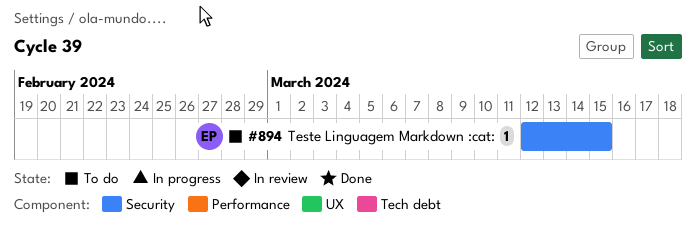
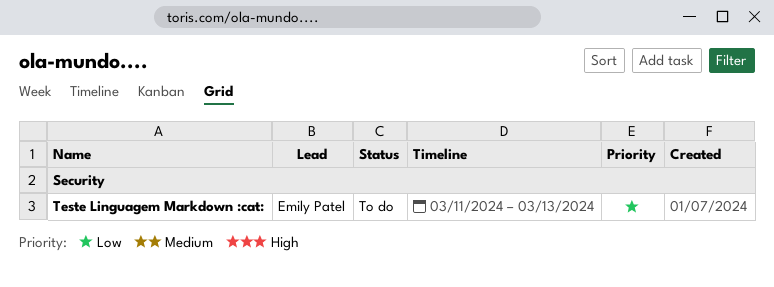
Teste Linguagem Markdown :cat:, start: Mar 12 -> Mar 11
Teste Linguagem Markdown :cat:, due: Mar 15 -> Mar 13

